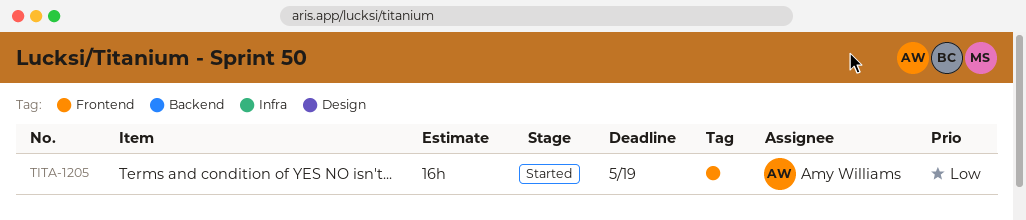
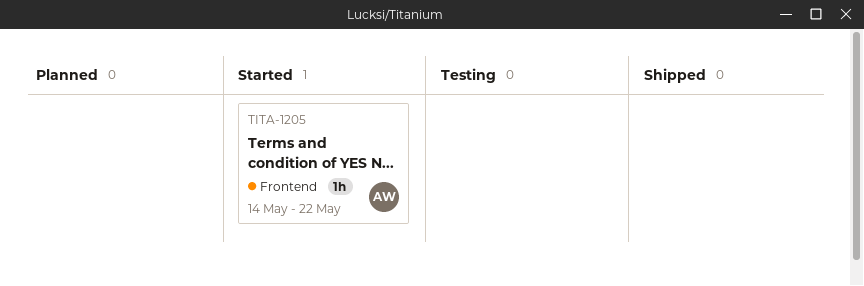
TITA-1205, estimate: 16h -> 1h
TITA-1205, due: May 19 -> May 22

